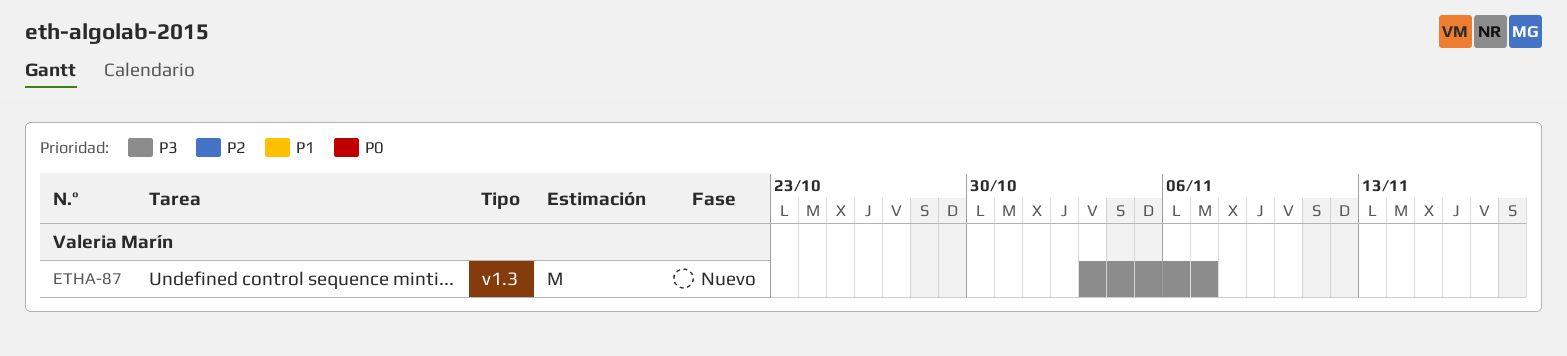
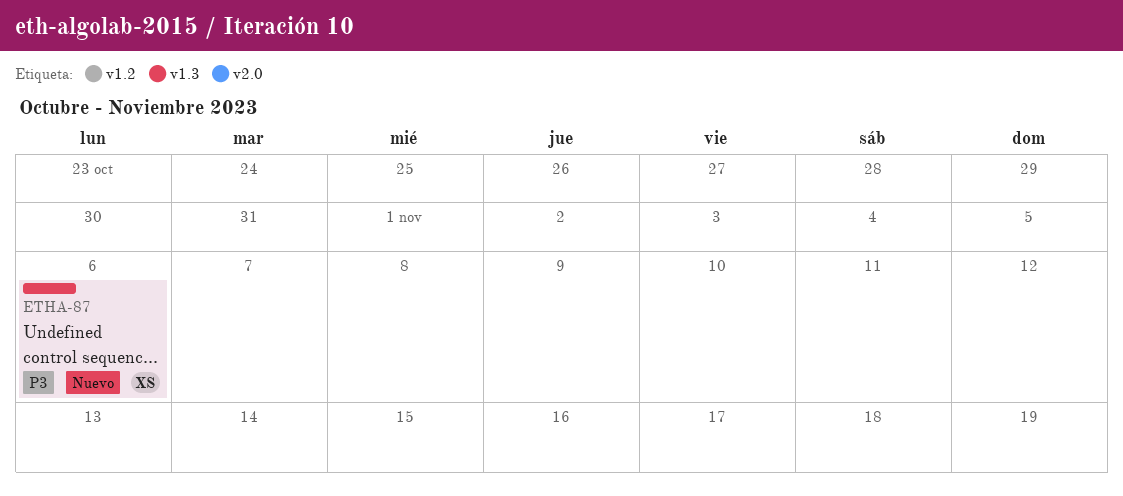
ETHA-87, estimate: M -> XS
ETHA-87, due: Nov 7 -> Nov 6

